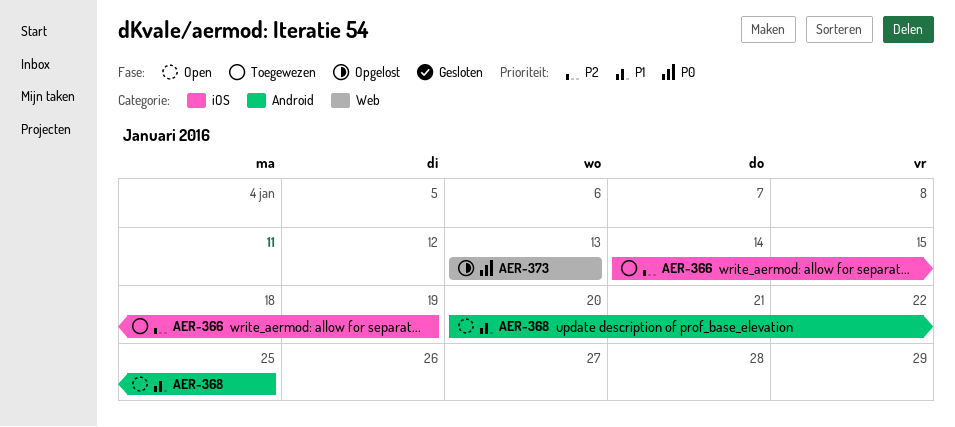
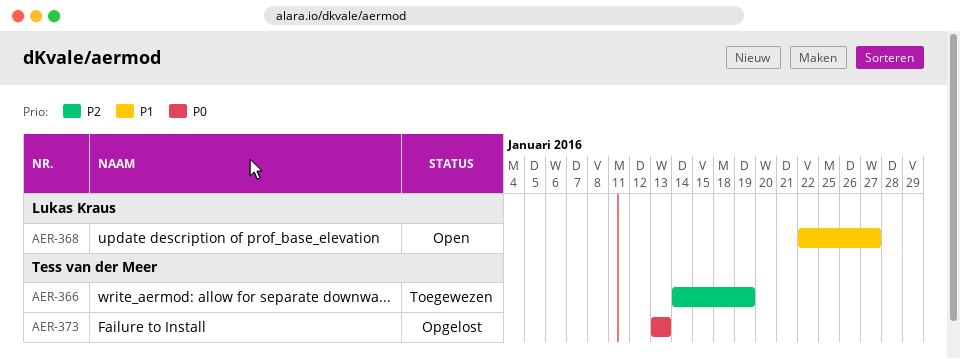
AER-368, start: Jan 20 -> Jan 22
AER-368, due: Jan 25 -> Jan 27

